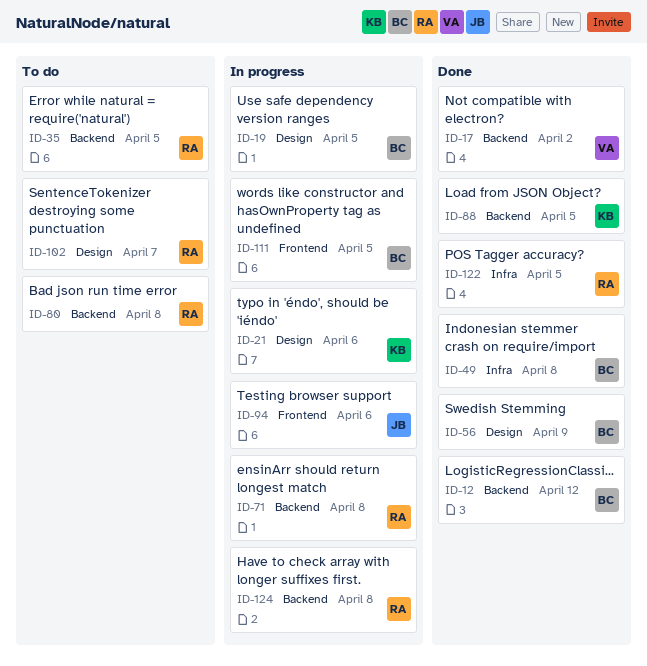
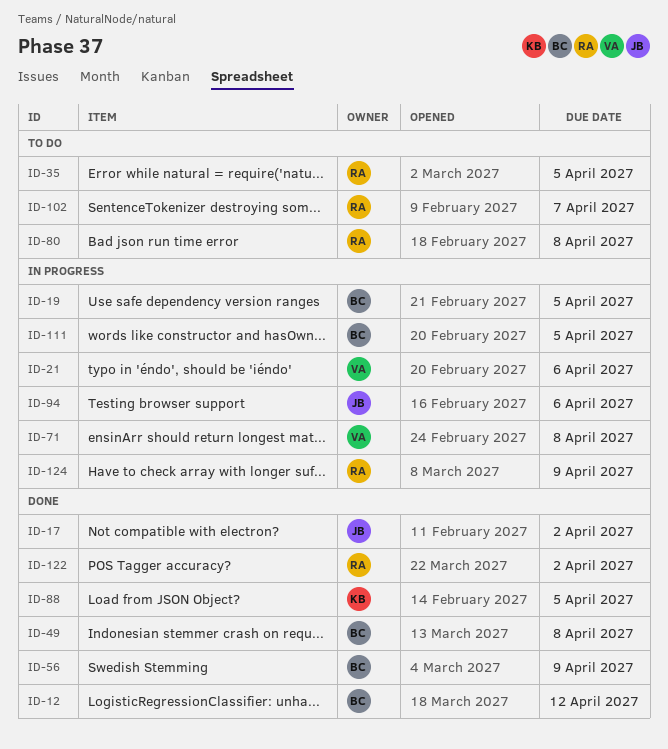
ID-17, owner: VA -> JB
ID-21, owner: KB -> VA
ID-71, owner: RA -> VA
ID-122, due: Apr 5 -> Apr 2
ID-124, due: Apr 8 -> Apr 9

